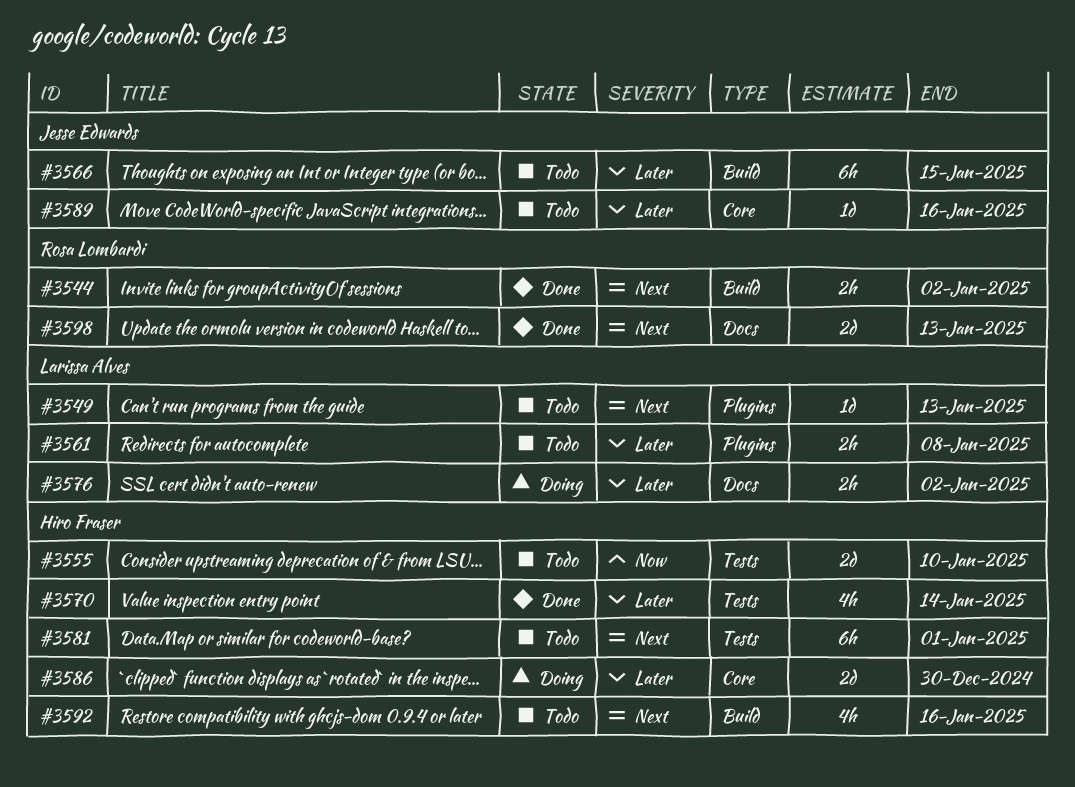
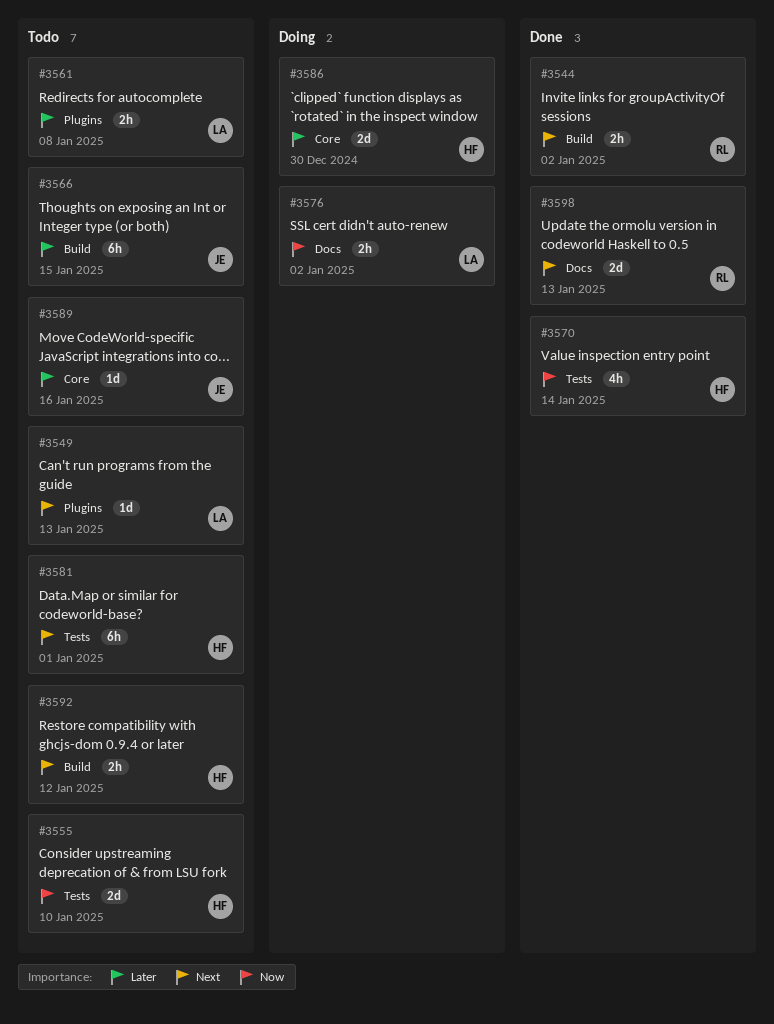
#3570, priority: Later -> Now
#3576, priority: Later -> Now
#3592, estimate: 4h -> 2h
#3592, due: Jan 16 -> Jan 12

